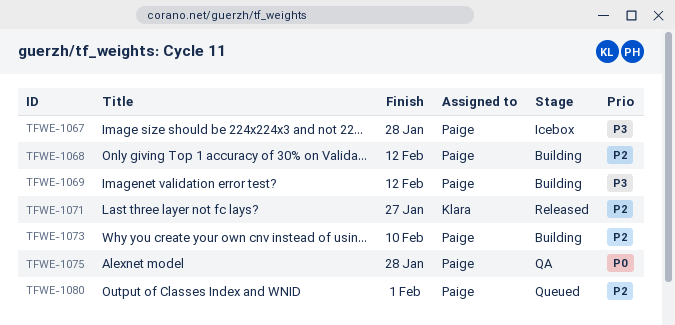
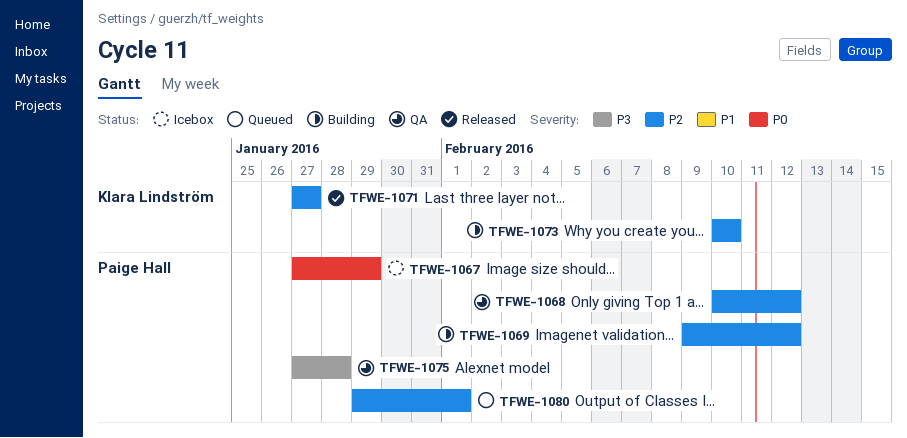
TFWE-1067, priority: P3 -> P0
TFWE-1067, due: Jan 28 -> Jan 29
TFWE-1068, status: Building -> QA
TFWE-1069, priority: P3 -> P2
TFWE-1073, owner: Paige Hall -> Klara Lindström
TFWE-1075, priority: P0 -> P3

